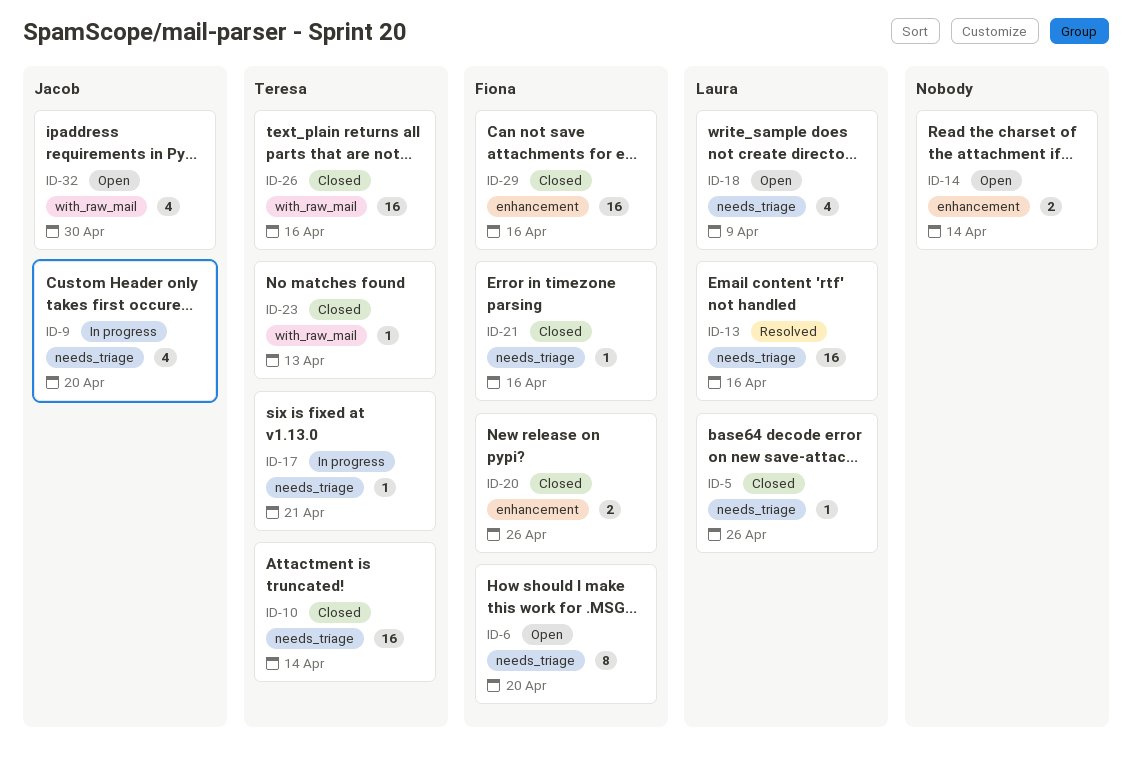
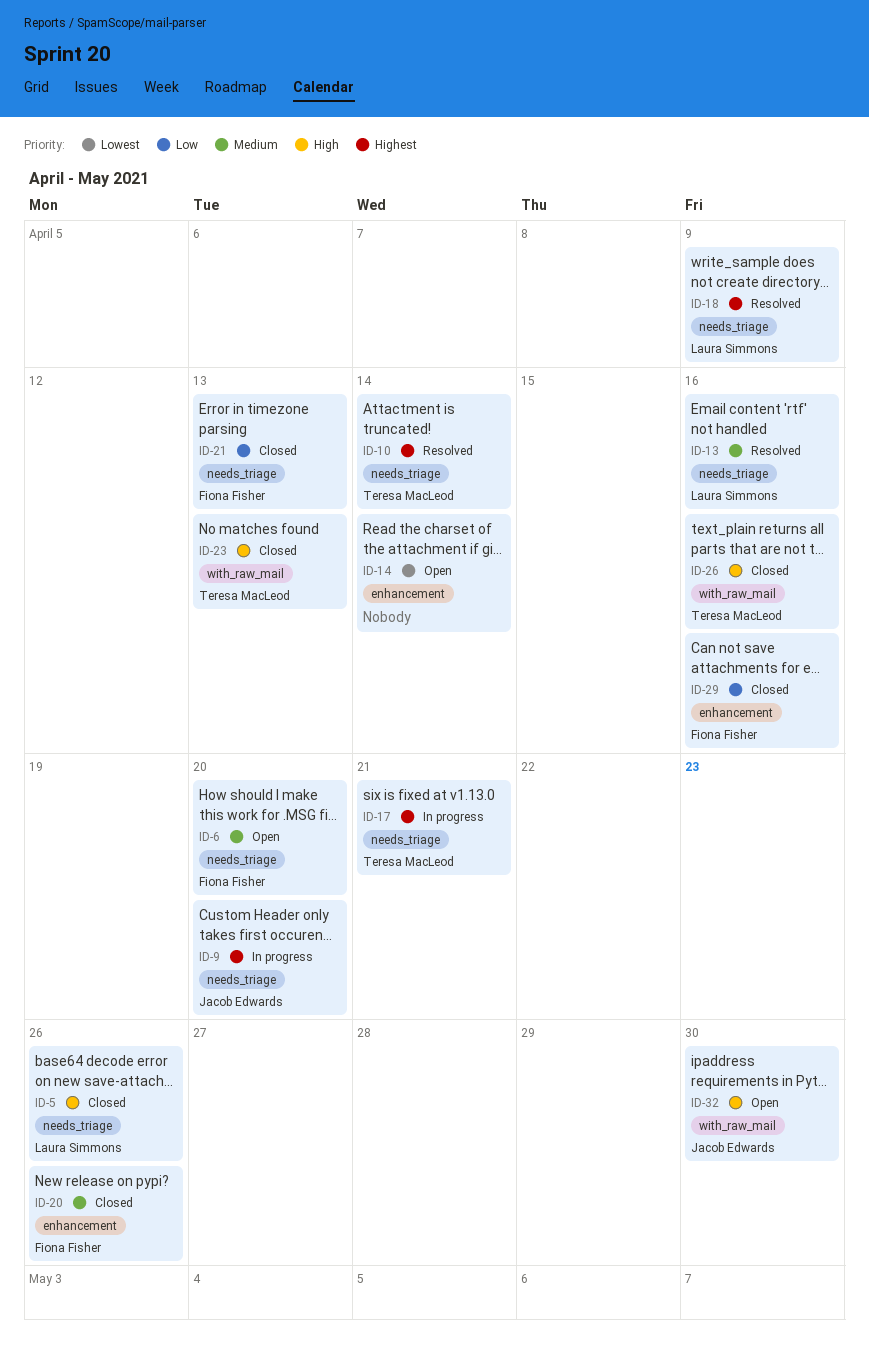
ID-10, status: Closed -> Resolved
ID-18, status: Open -> Resolved
ID-21, due: Apr 16 -> Apr 13

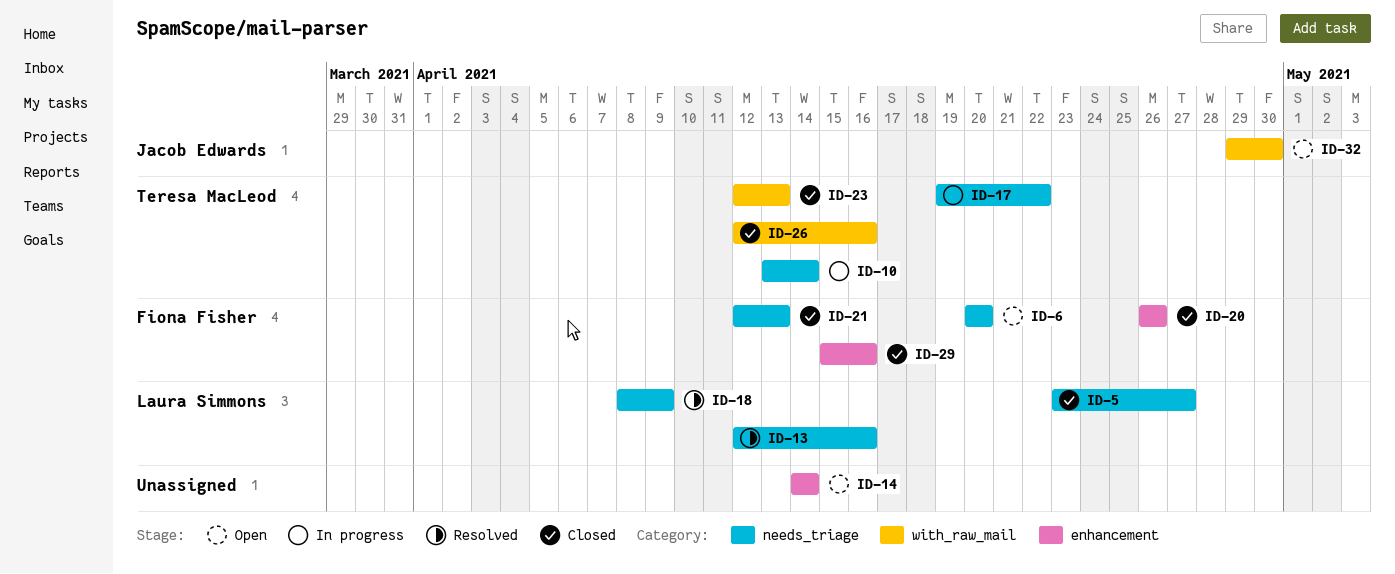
ID-5, due: Apr 26 -> Apr 27
ID-9: present -> none
ID-10, status: Resolved -> In progress
ID-17, due: Apr 21 -> Apr 22

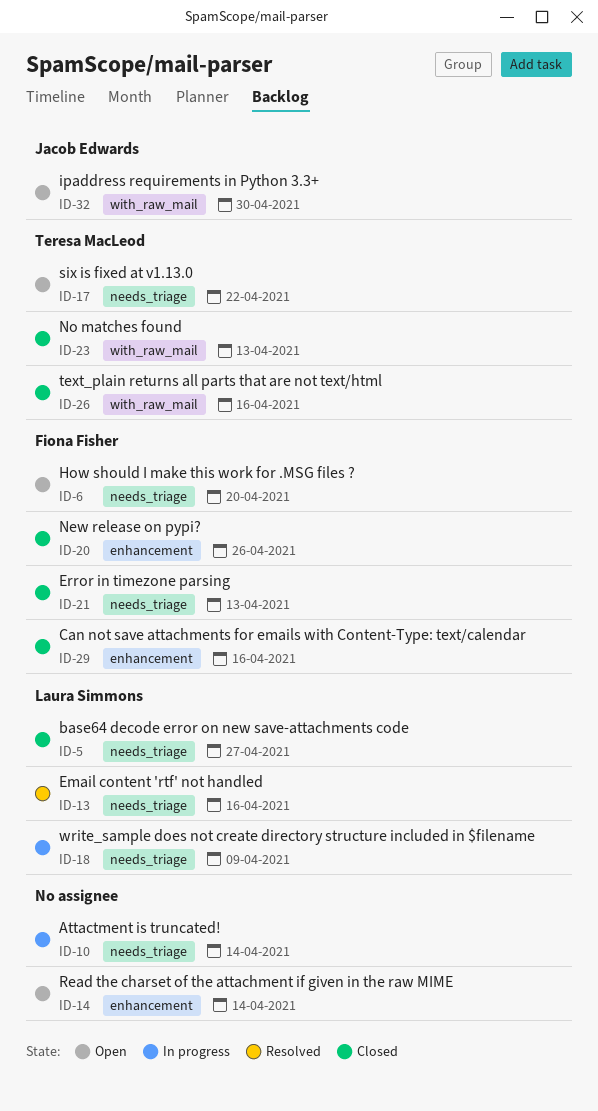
ID-10, owner: Teresa MacLeod -> none
ID-17, status: In progress -> Open
ID-18, status: Resolved -> In progress

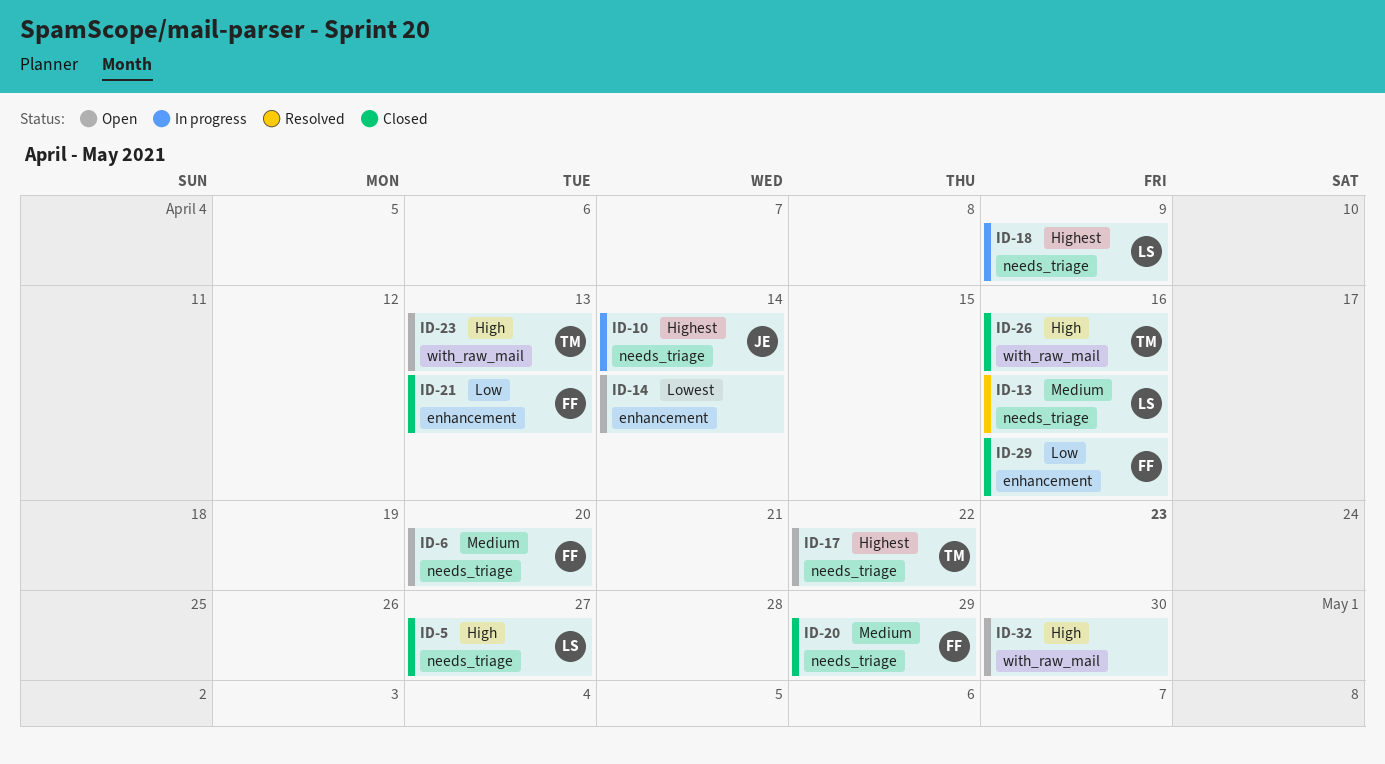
ID-10, owner: none -> Jacob Edwards
ID-20, label: enhancement -> needs_triage
ID-20, due: Apr 26 -> Apr 29
ID-21, label: needs_triage -> enhancement
ID-23, status: Closed -> Open
ID-32, owner: Jacob Edwards -> none

